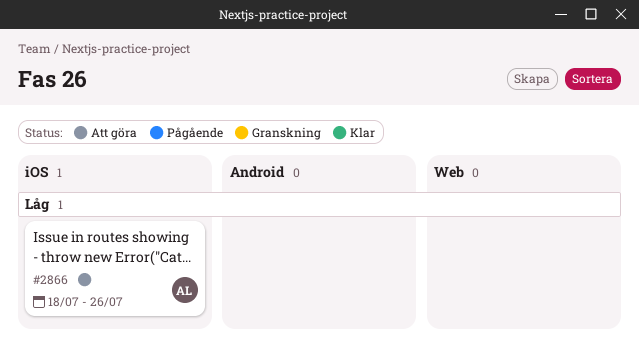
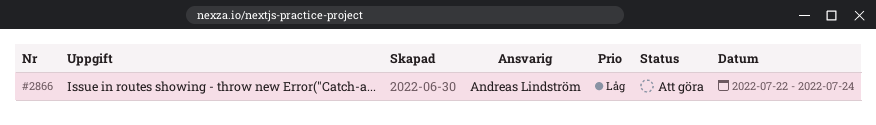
#2866, start: Jul 18 -> Jul 22
#2866, due: Jul 26 -> Jul 24

